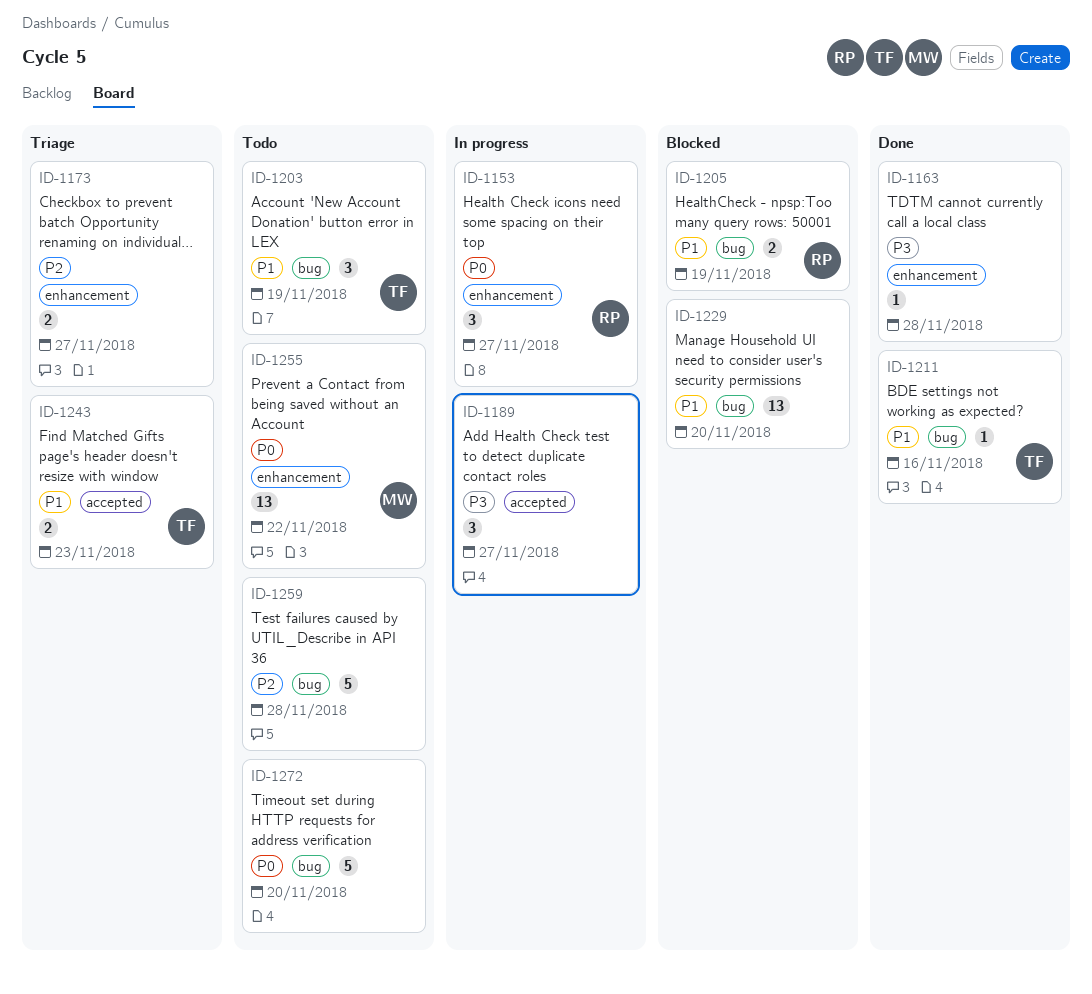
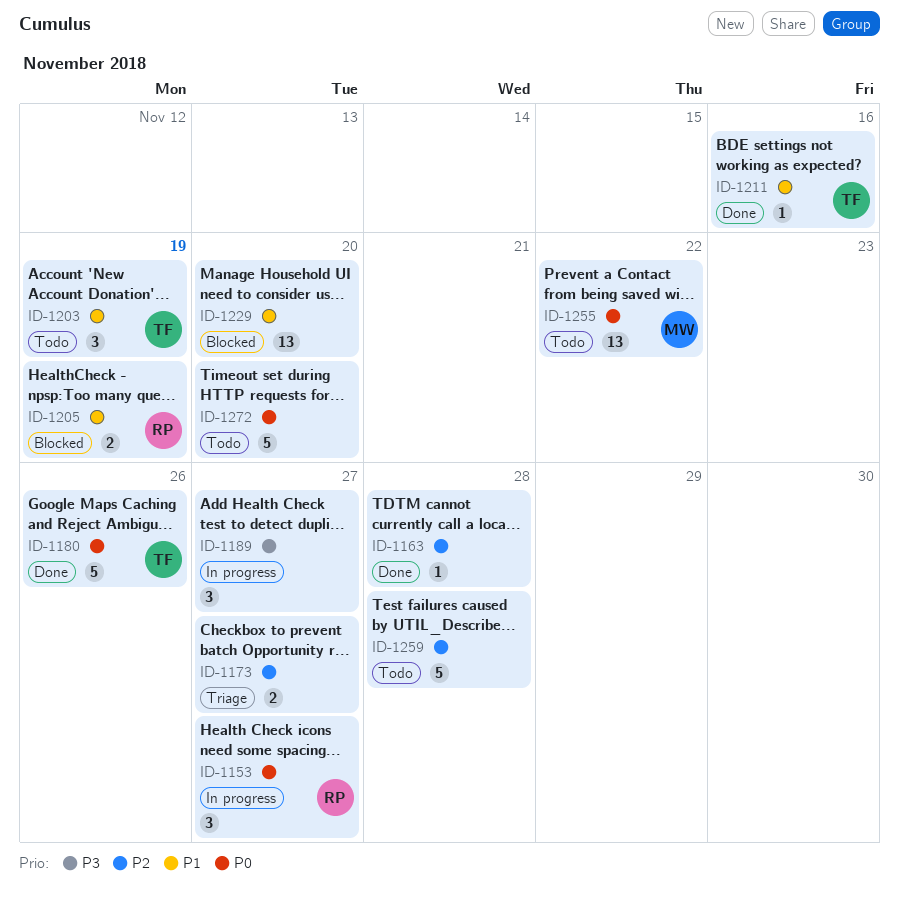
ID-1163, priority: P3 -> P2
ID-1180: none -> present
ID-1243: present -> none

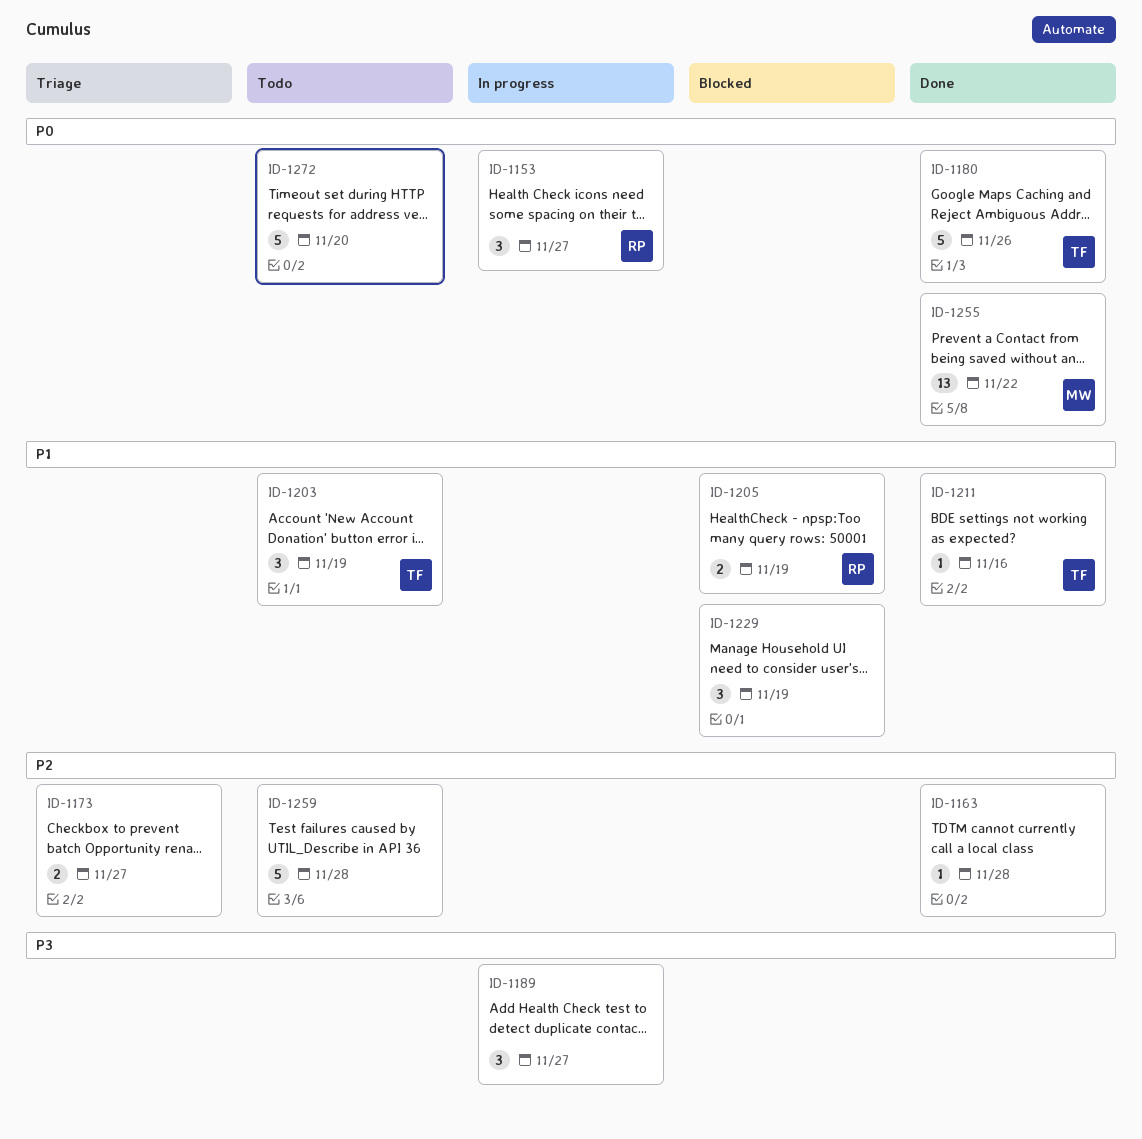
ID-1229, estimate: 13 -> 3
ID-1229, due: Nov 20 -> Nov 19
ID-1255, status: Todo -> Done

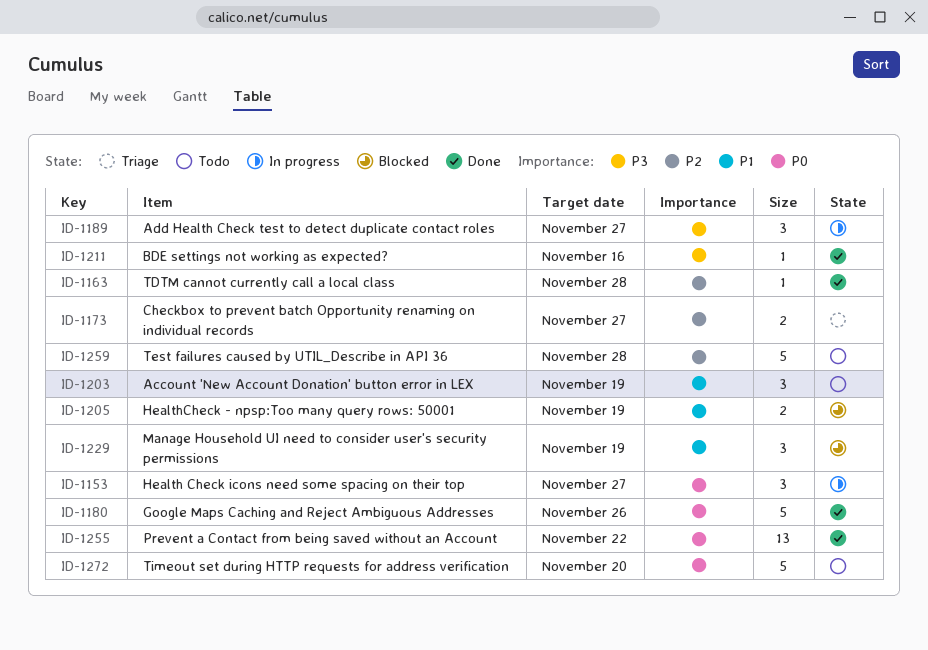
ID-1211, priority: P1 -> P3

